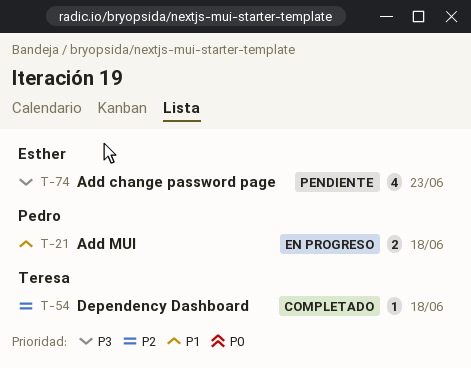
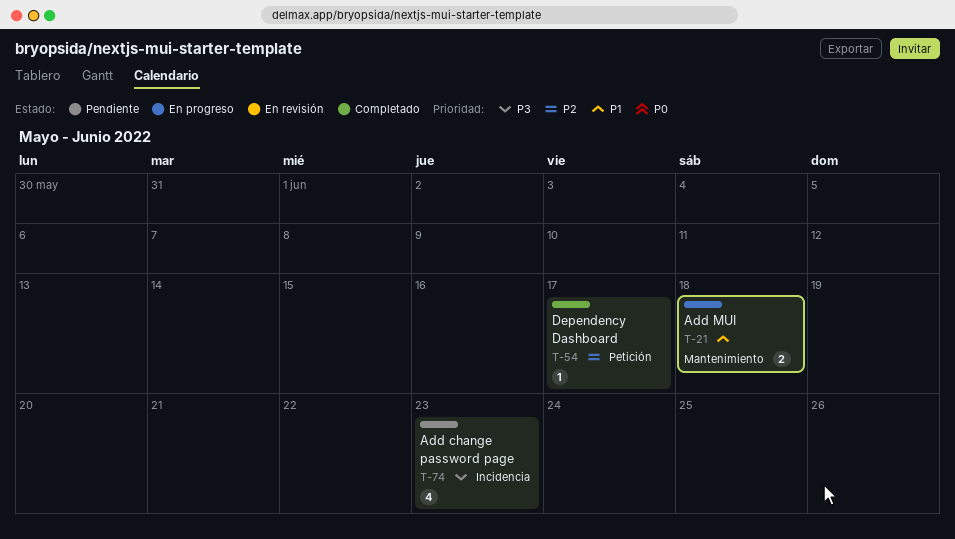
T-54, due: Jun 18 -> Jun 17

